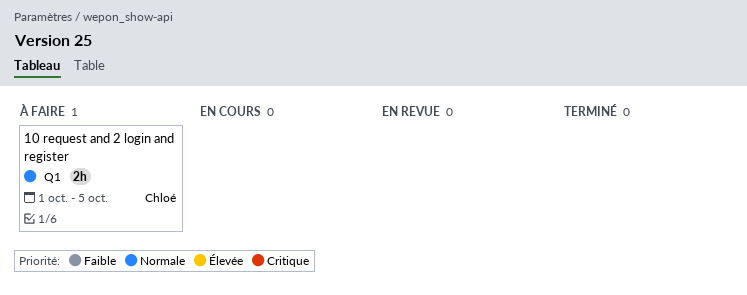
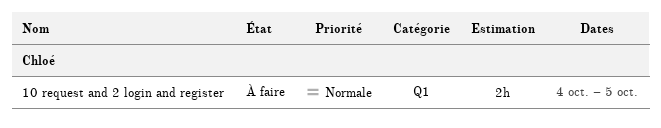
10 request and 2 login and register, start: Oct 1 -> Oct 4

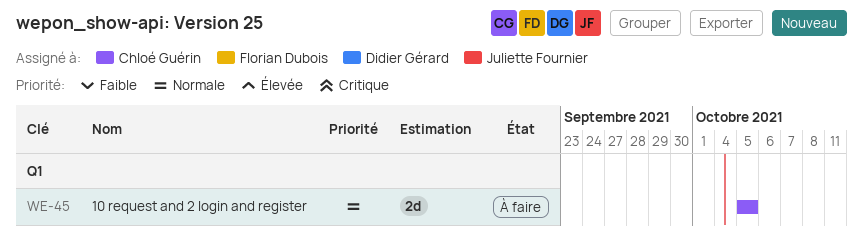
10 request and 2 login and register, estimate: 2h -> 2d
10 request and 2 login and register, start: Oct 4 -> Oct 5

